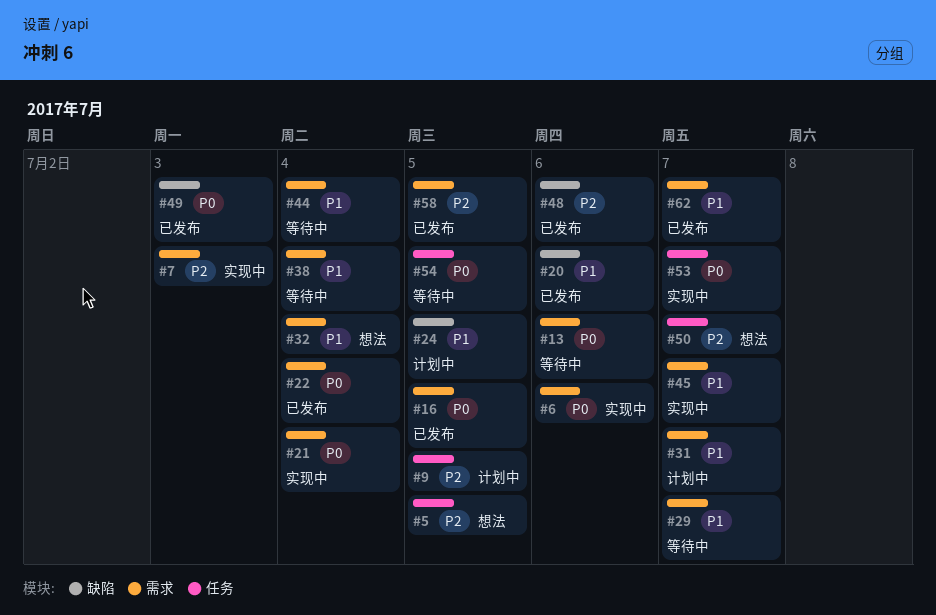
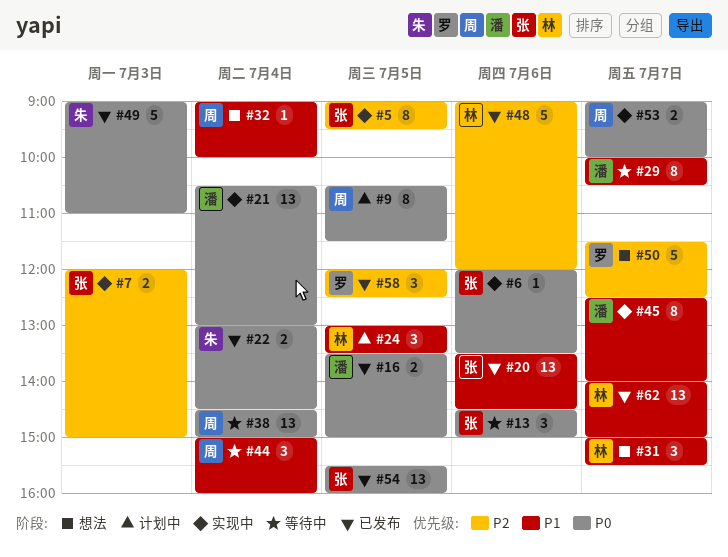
#5, status: 想法 -> 实现中
#9, priority: P2 -> P0
#31, status: 计划中 -> 想法
#38, priority: P1 -> P0
#54, status: 等待中 -> 已发布

